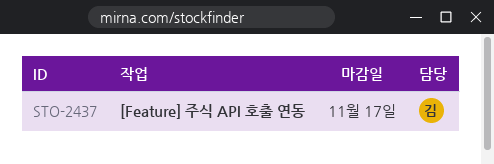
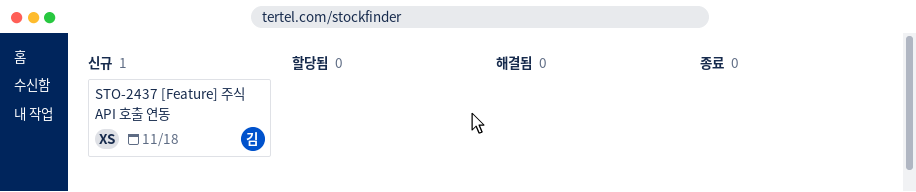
STO-2437, due: Nov 17 -> Nov 18

